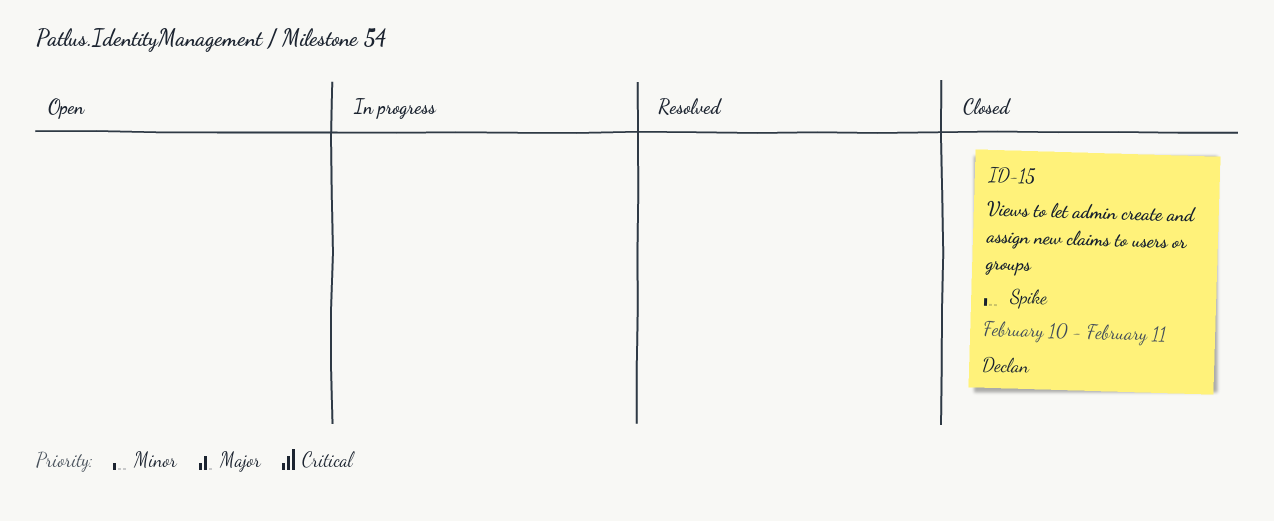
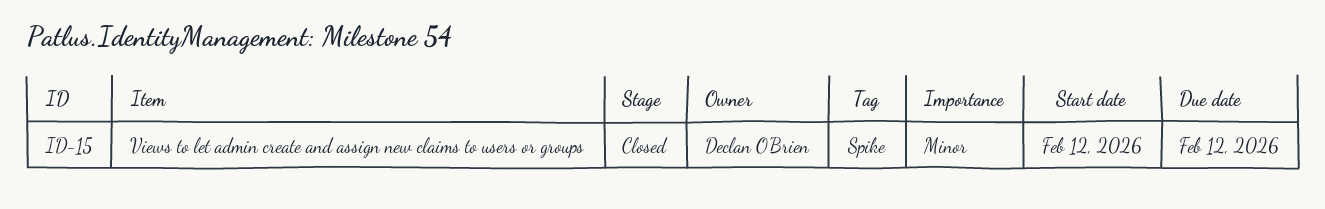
ID-15, start: Feb 10 -> Feb 12
ID-15, due: Feb 11 -> Feb 12

